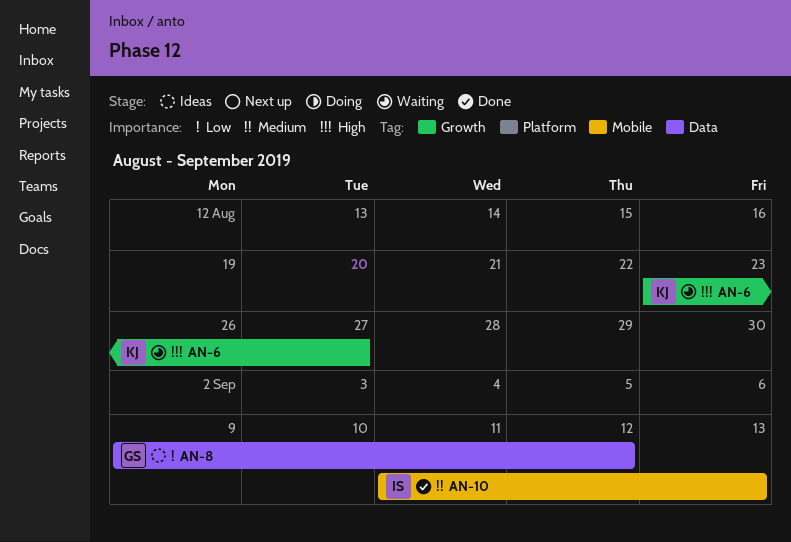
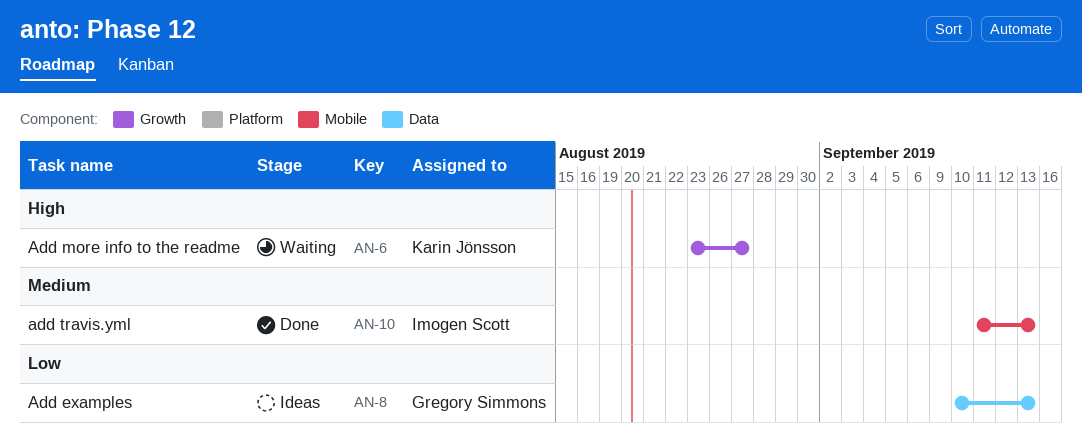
AN-8, start: Sep 9 -> Sep 10
AN-8, due: Sep 12 -> Sep 13

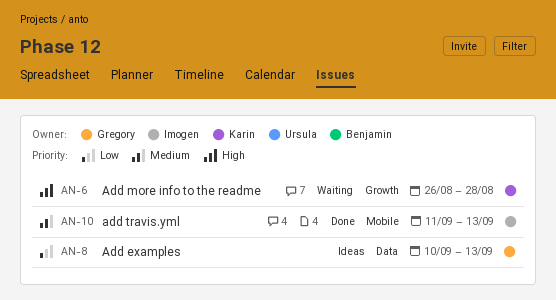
AN-6, start: Aug 23 -> Aug 26
AN-6, due: Aug 27 -> Aug 28

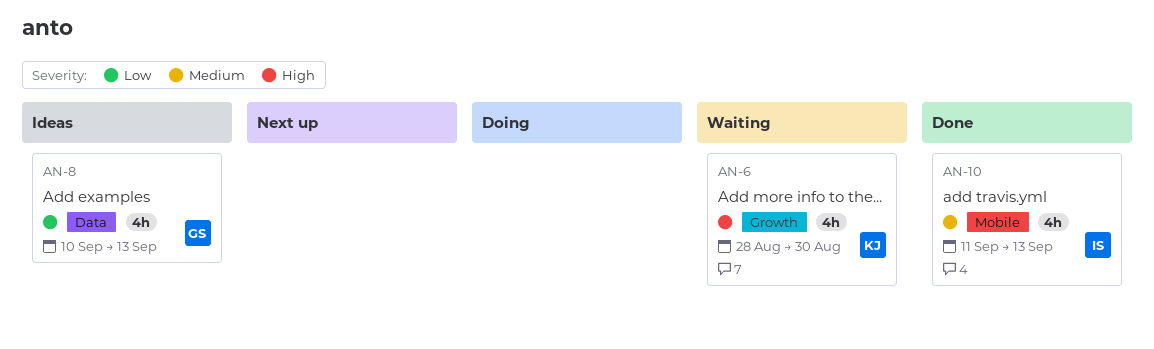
AN-6, start: Aug 26 -> Aug 28
AN-6, due: Aug 28 -> Aug 30

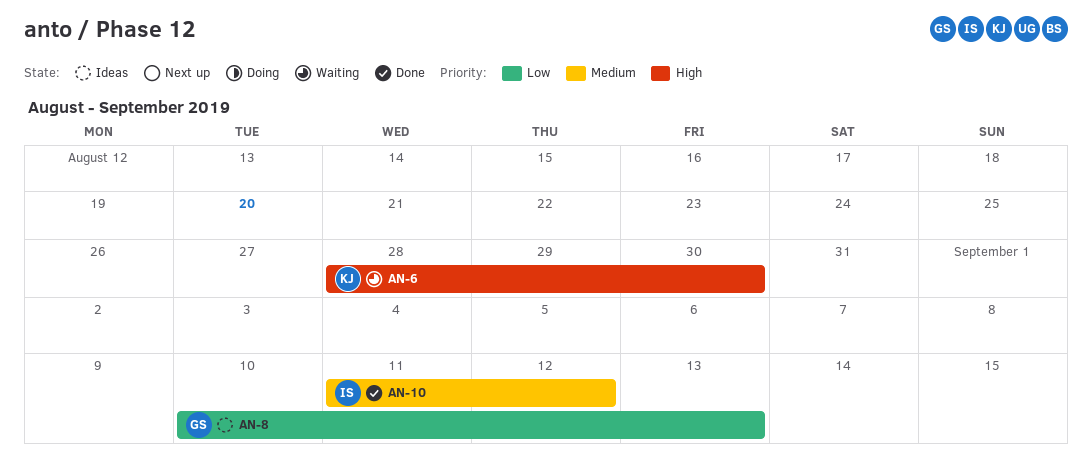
AN-10, due: Sep 13 -> Sep 12

